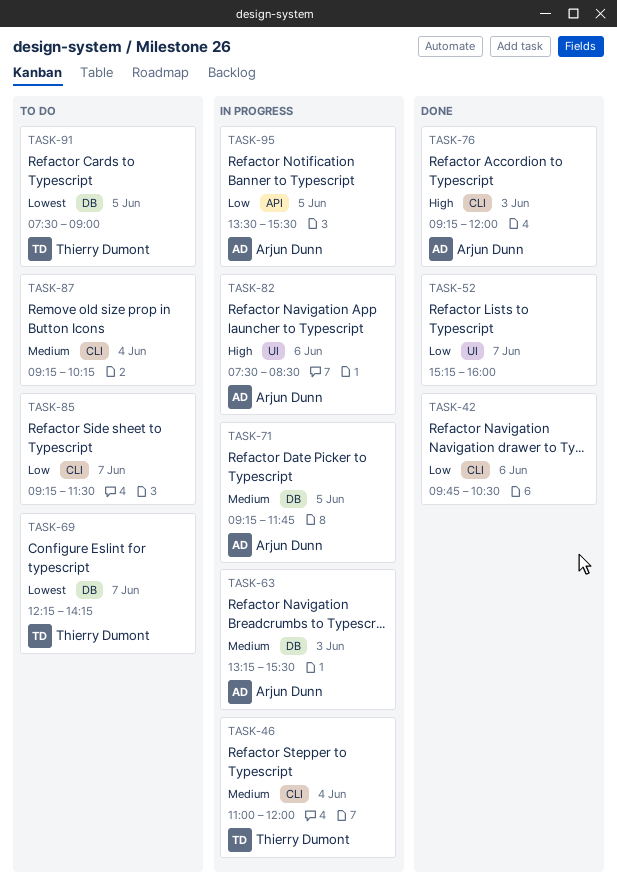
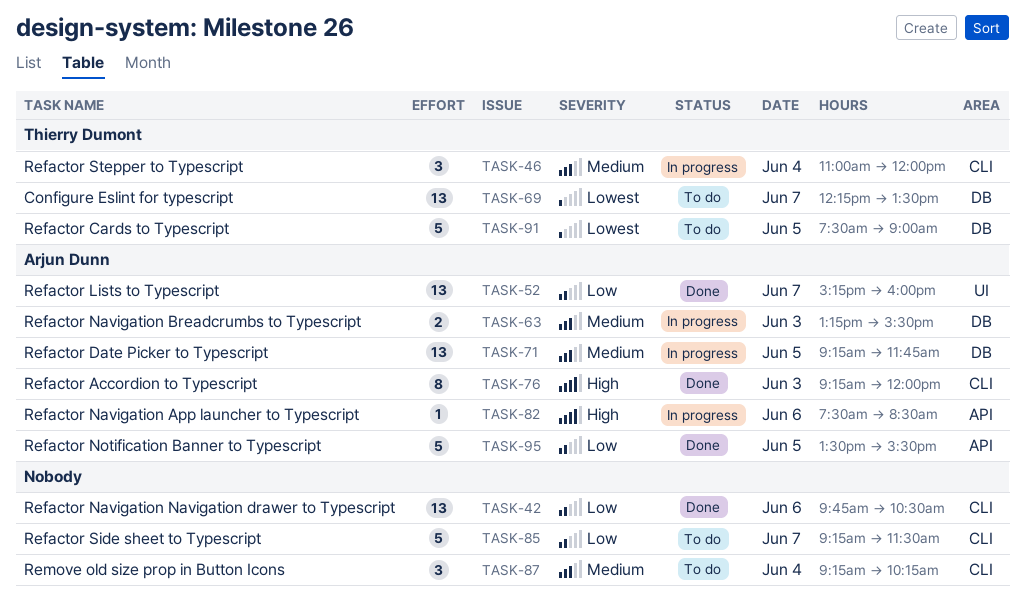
TASK-52, owner: none -> Arjun Dunn
TASK-69, ends: 14:15 -> 13:30
TASK-82, label: UI -> API
TASK-95, status: In progress -> Done

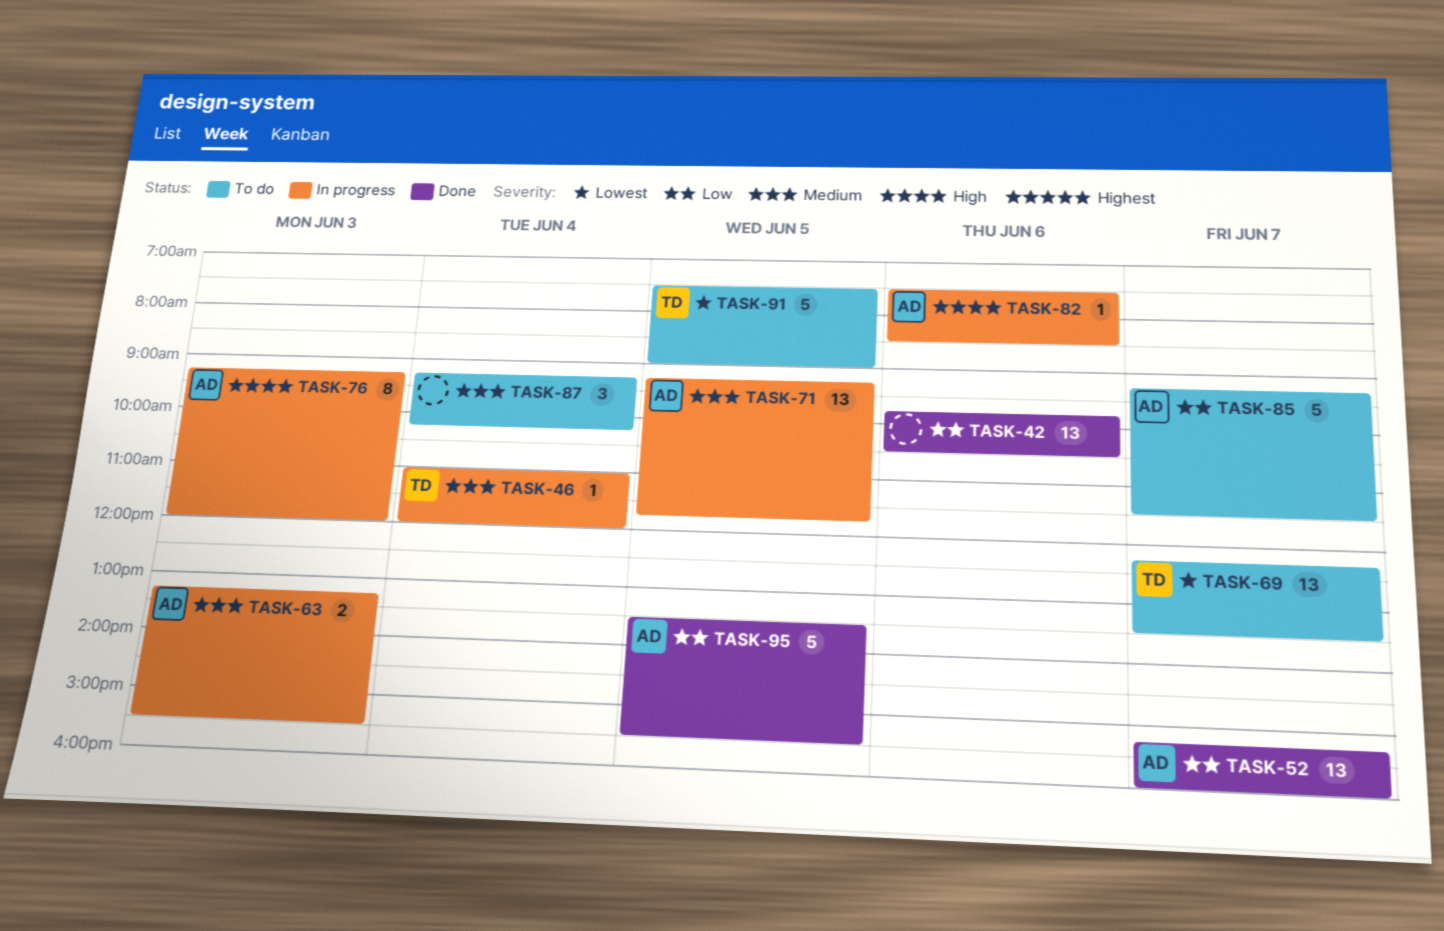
TASK-46, estimate: 3 -> 1
TASK-76, status: Done -> In progress
TASK-85, owner: none -> Arjun Dunn

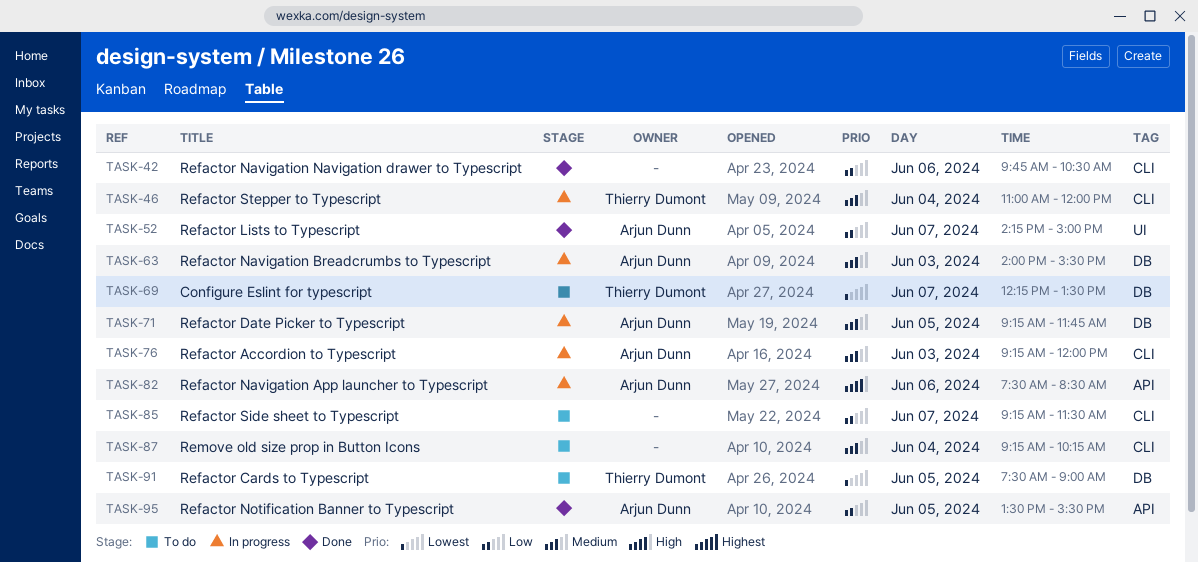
TASK-52, begins: 15:15 -> 14:15
TASK-52, ends: 16:00 -> 15:00
TASK-63, begins: 13:15 -> 14:00
TASK-76, priority: High -> Medium
TASK-85, owner: Arjun Dunn -> none

